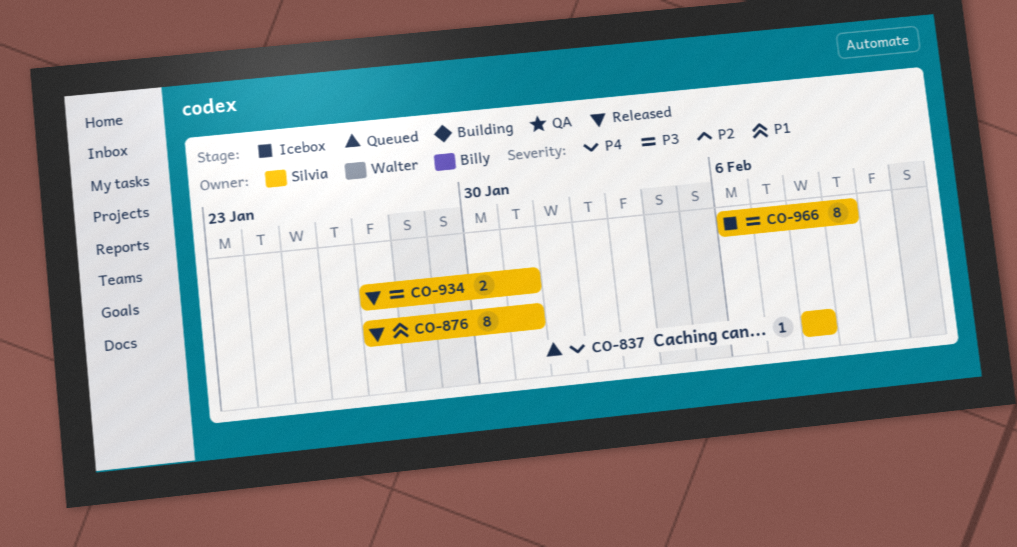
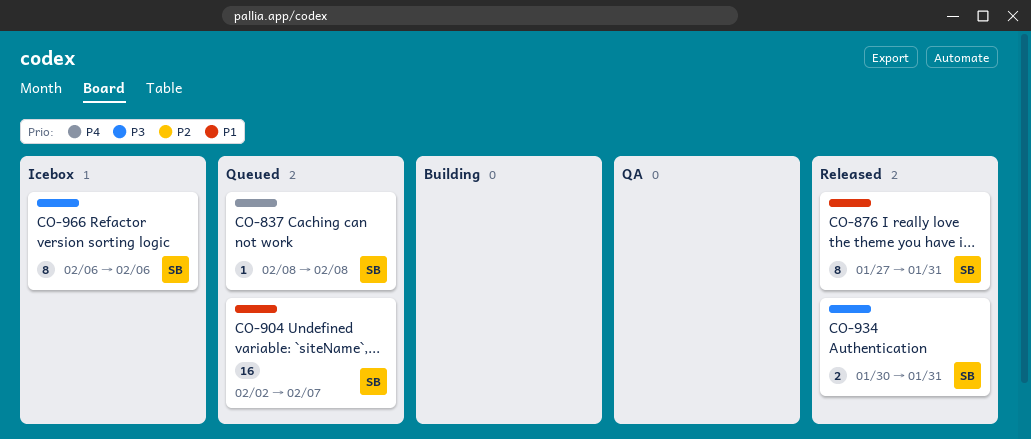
CO-904: none -> present
CO-934, start: Jan 27 -> Jan 30
CO-966, due: Feb 9 -> Feb 6

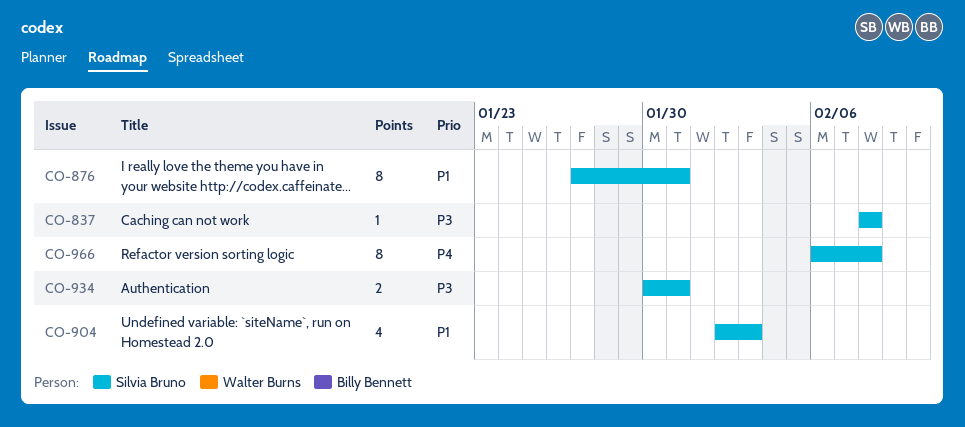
CO-837, priority: P4 -> P3
CO-904, estimate: 16 -> 4
CO-904, due: Feb 7 -> Feb 3
CO-966, priority: P3 -> P4
CO-966, due: Feb 6 -> Feb 8

